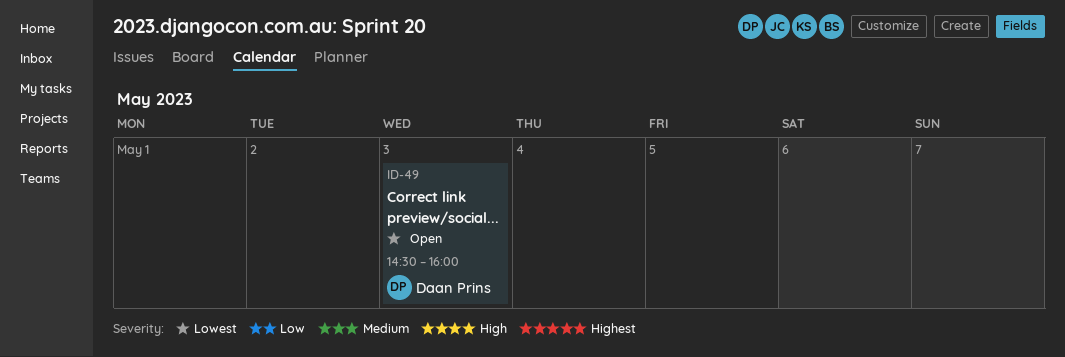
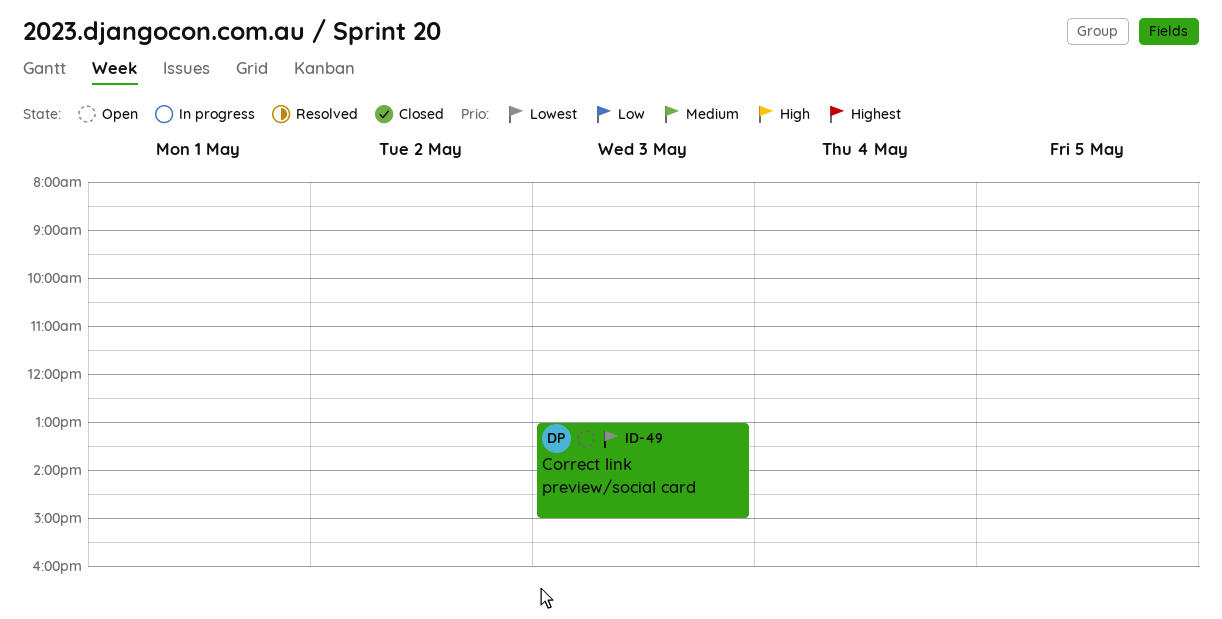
ID-49, begins: 14:30 -> 13:00
ID-49, ends: 16:00 -> 15:00

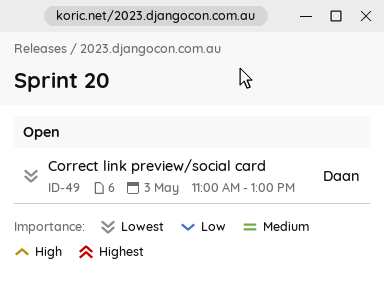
ID-49, begins: 13:00 -> 11:00
ID-49, ends: 15:00 -> 13:00

